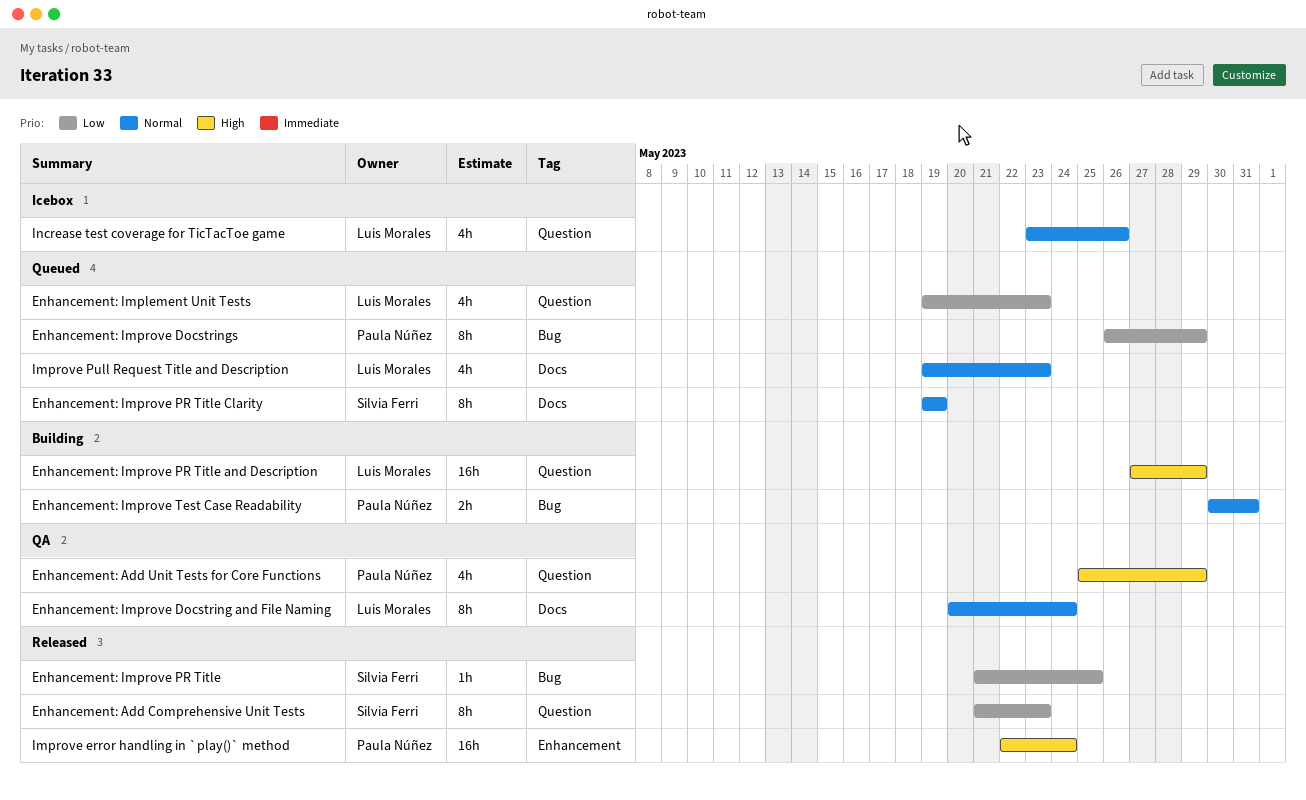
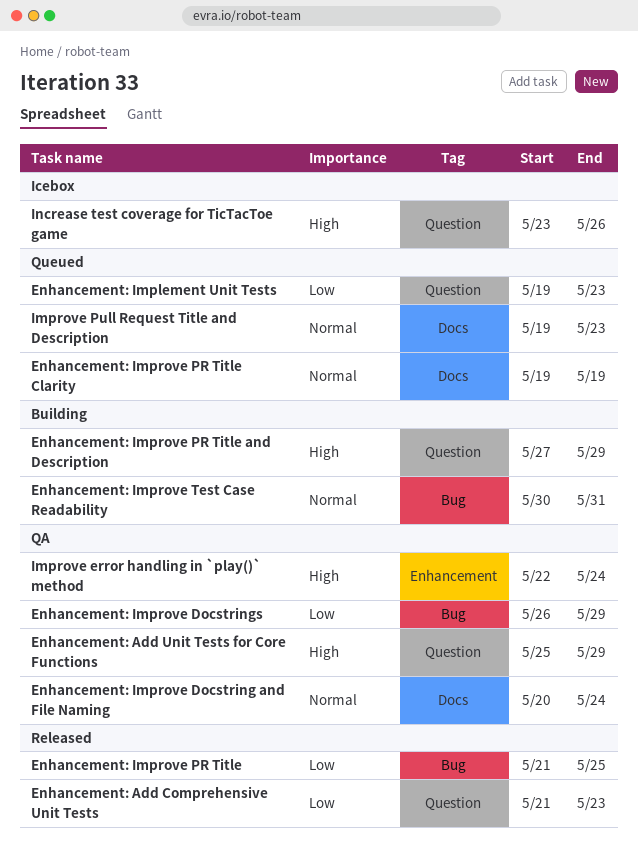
Enhancement: Improve Docstrings, status: Queued -> QA
Improve error handling in `play()` method, status: Released -> QA
Increase test coverage for TicTacToe game, priority: Normal -> High

